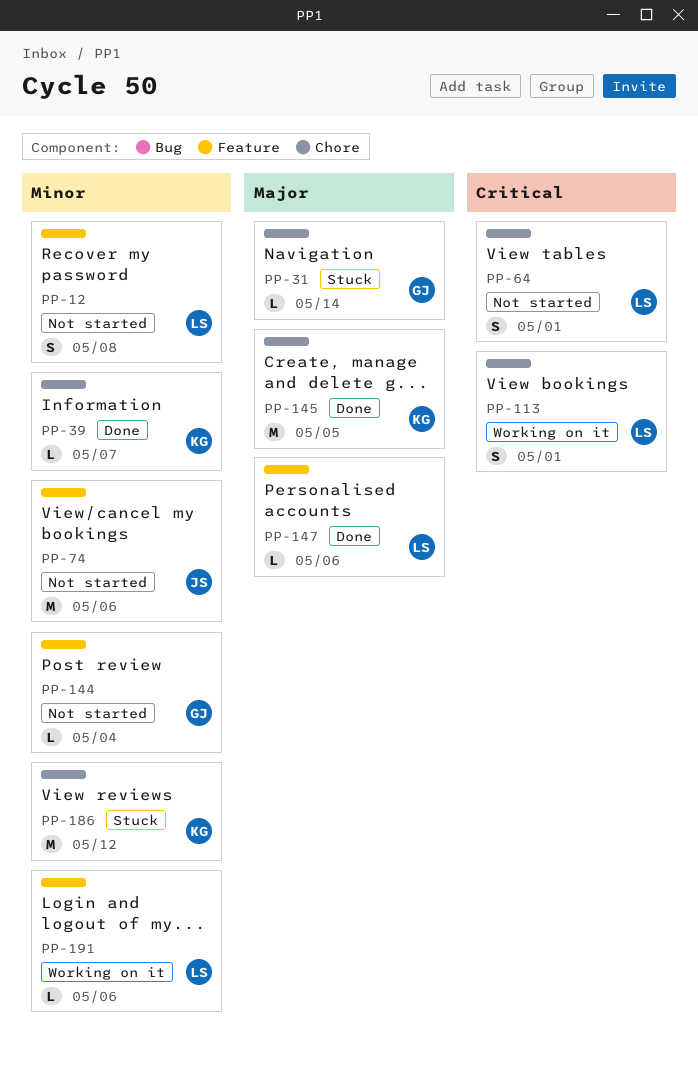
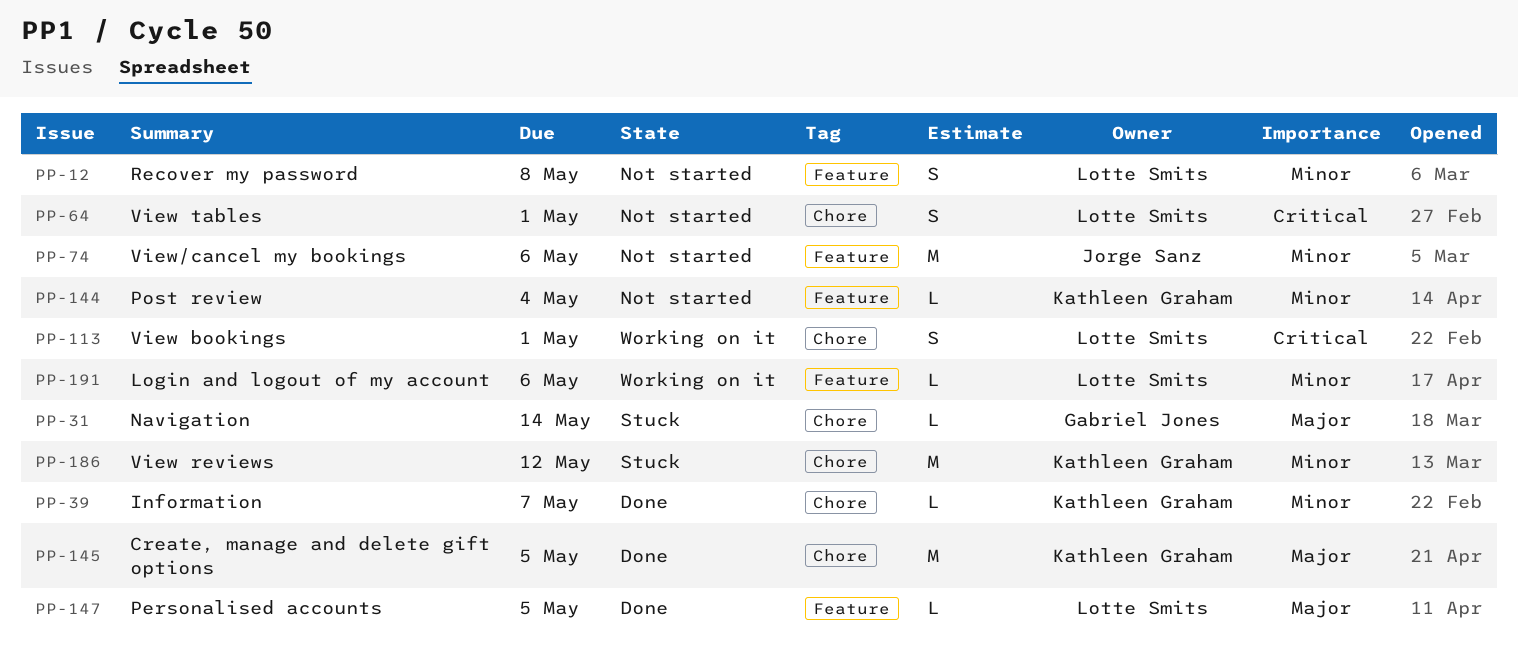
PP-144, owner: Gabriel Jones -> Kathleen Graham
PP-147, due: May 6 -> May 5

